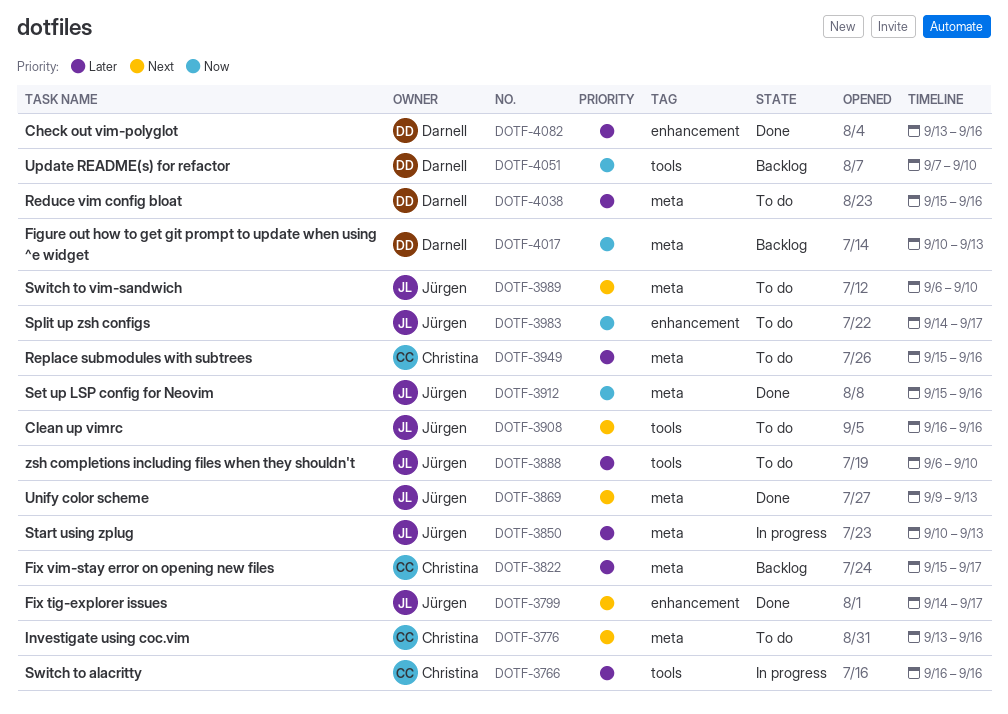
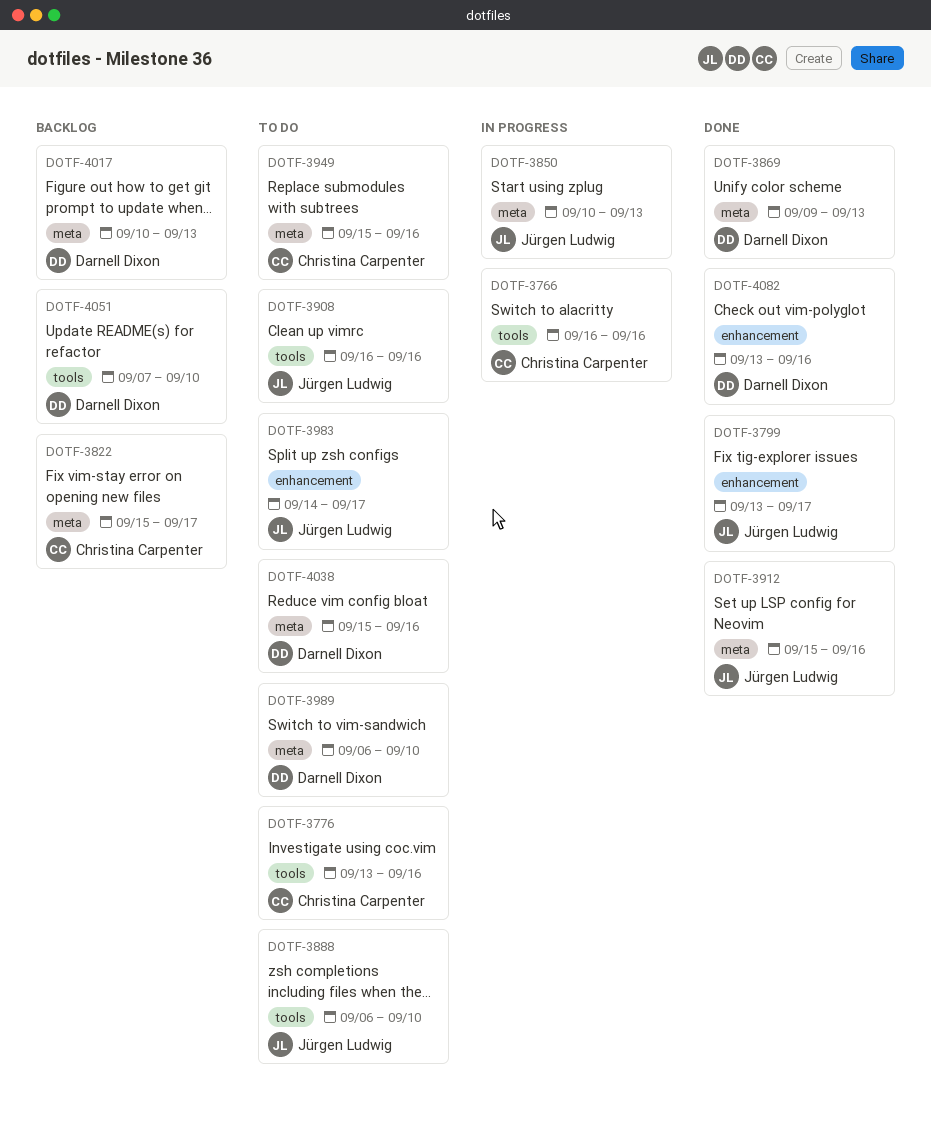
DOTF-3776, label: meta -> tools
DOTF-3799, start: Sep 14 -> Sep 13
DOTF-3869, owner: Jürgen Ludwig -> Darnell Dixon
DOTF-3989, owner: Jürgen Ludwig -> Darnell Dixon

